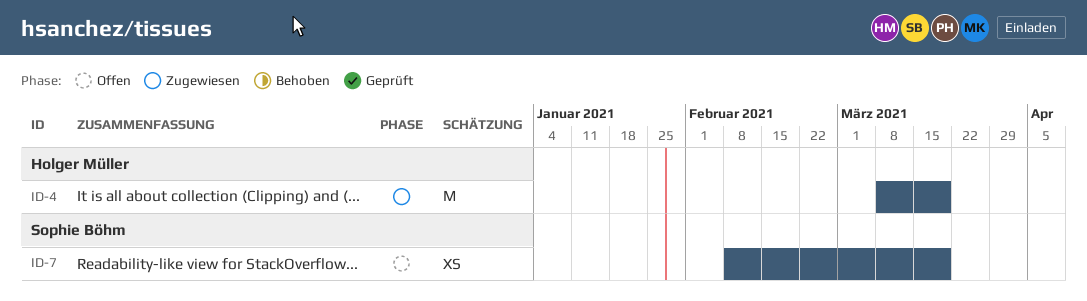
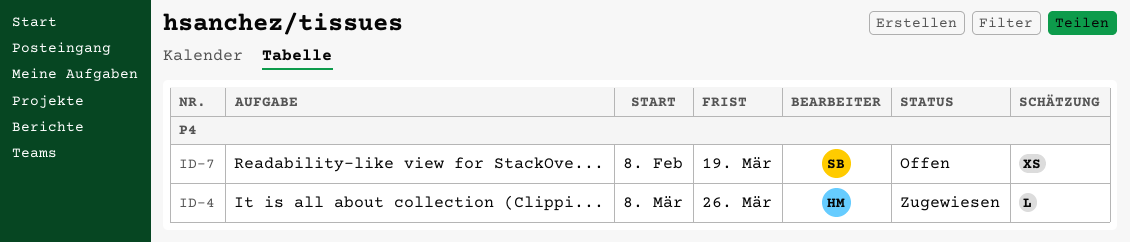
ID-4, estimate: M -> L
ID-4, due: Mar 19 -> Mar 26

